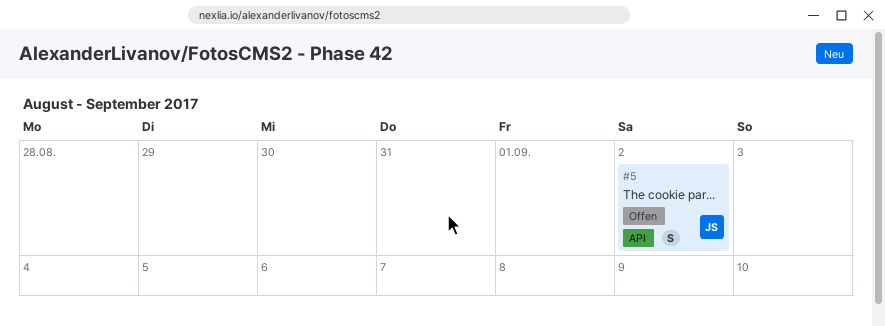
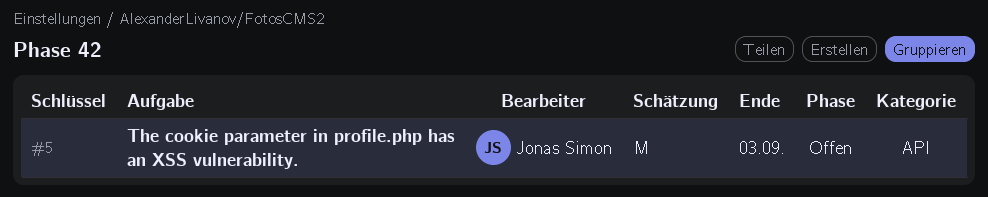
#5, estimate: S -> M
#5, due: Sep 2 -> Sep 3

